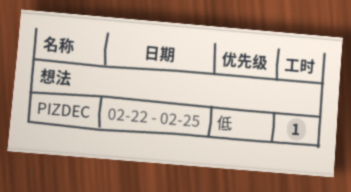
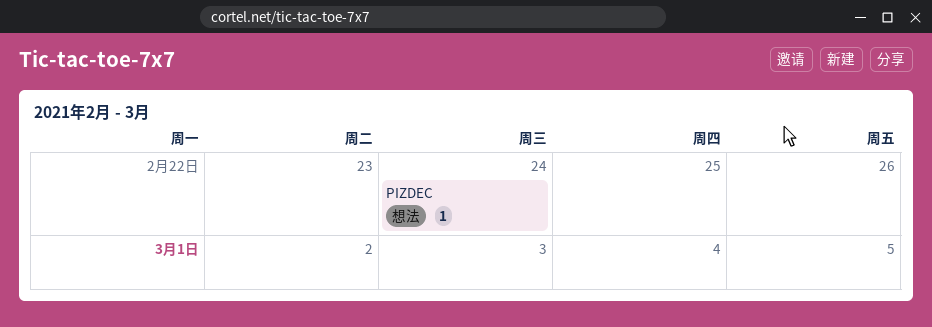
PIZDEC, due: Feb 25 -> Feb 24

